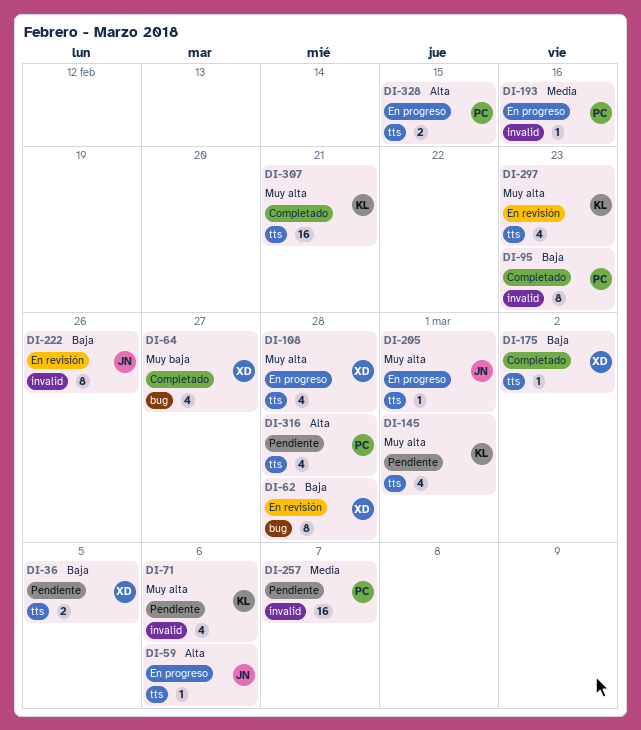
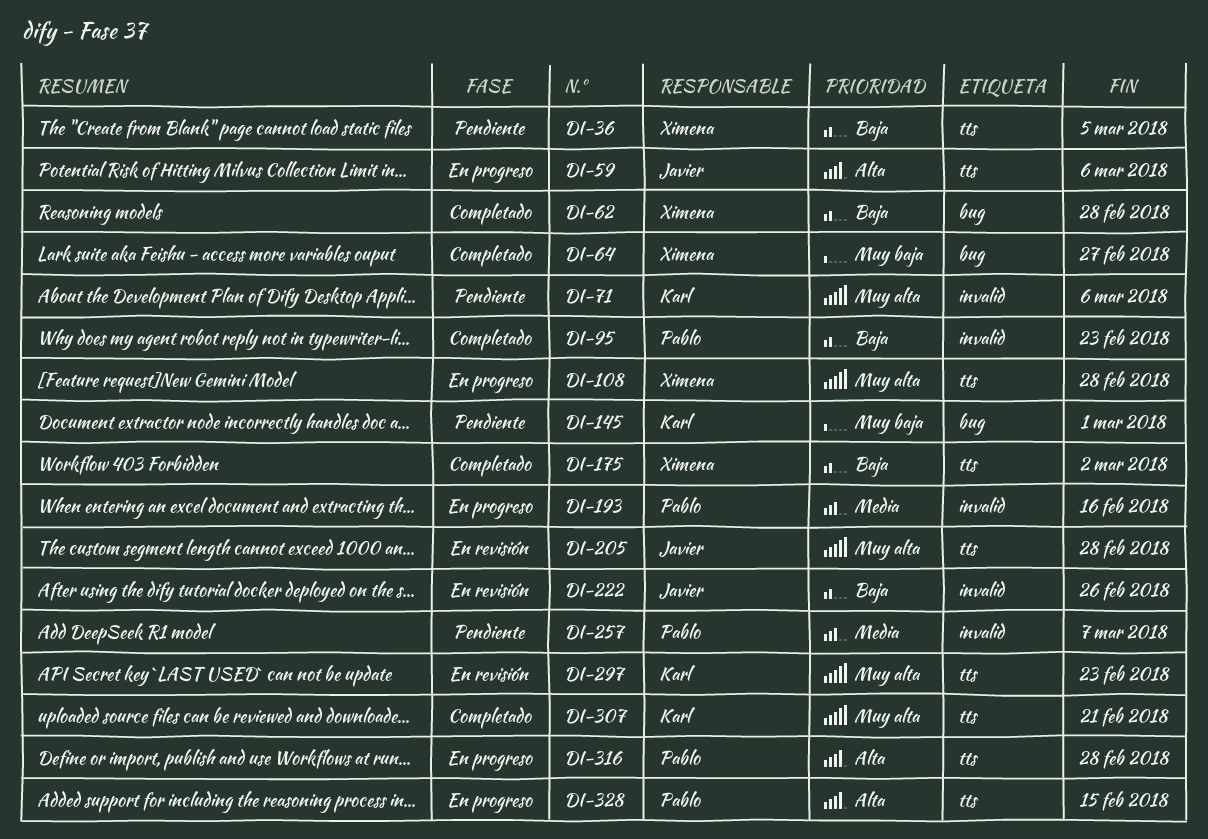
DI-62, status: En revisión -> Completado
DI-145, priority: Muy alta -> Muy baja
DI-145, label: tts -> bug
DI-205, status: En progreso -> En revisión
DI-205, due: Mar 1 -> Feb 28
DI-316, status: Pendiente -> En progreso

